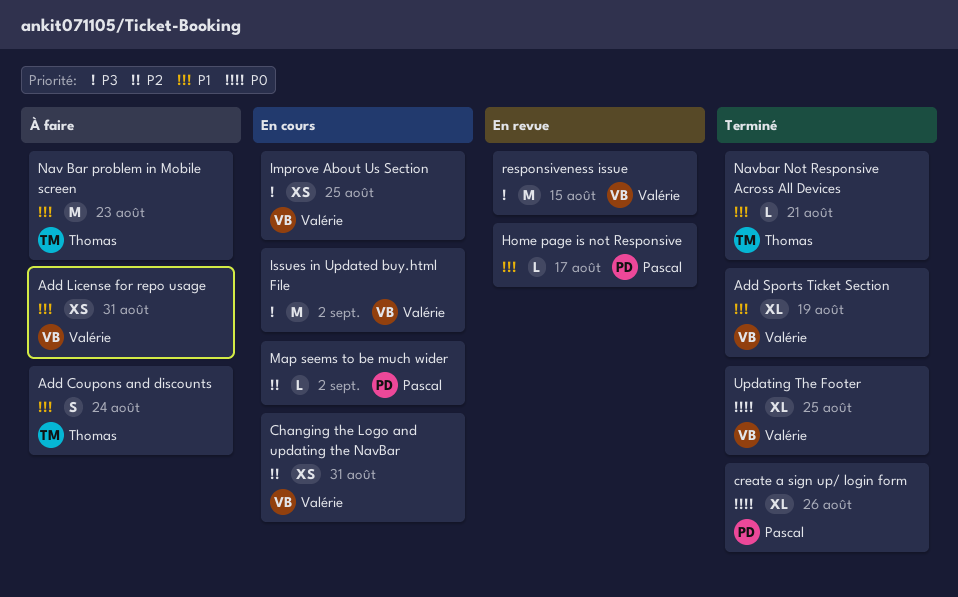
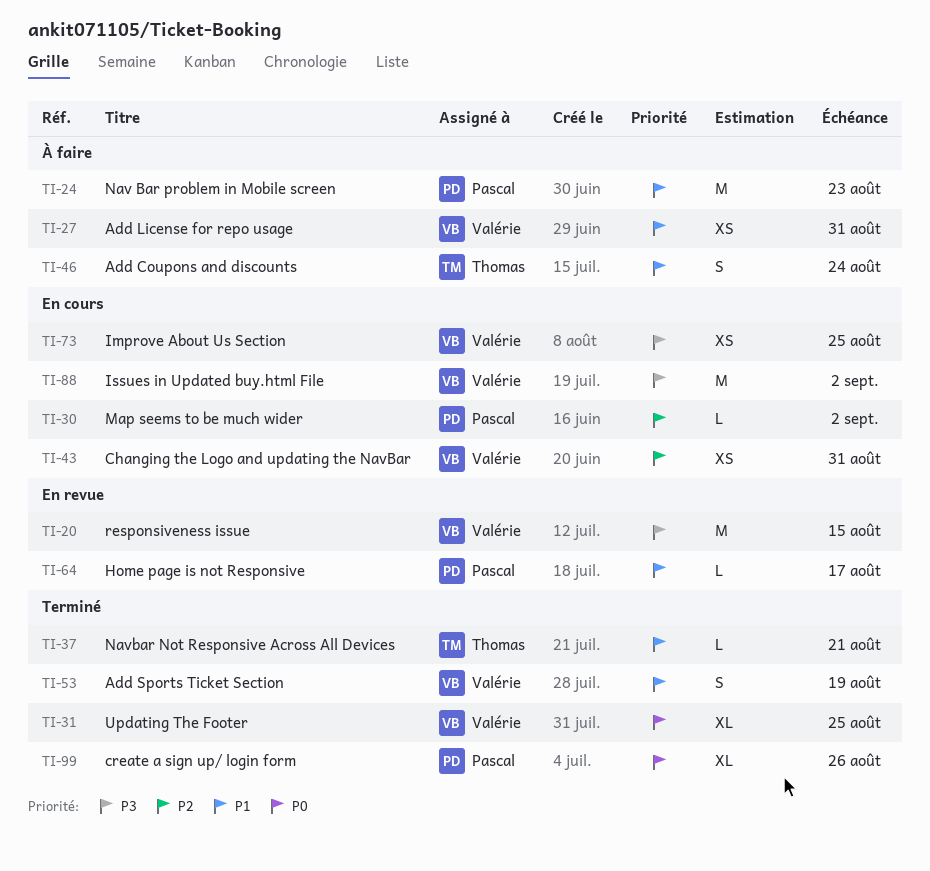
Add Sports Ticket Section, estimate: XL -> S
Nav Bar problem in Mobile screen, owner: Thomas -> Pascal

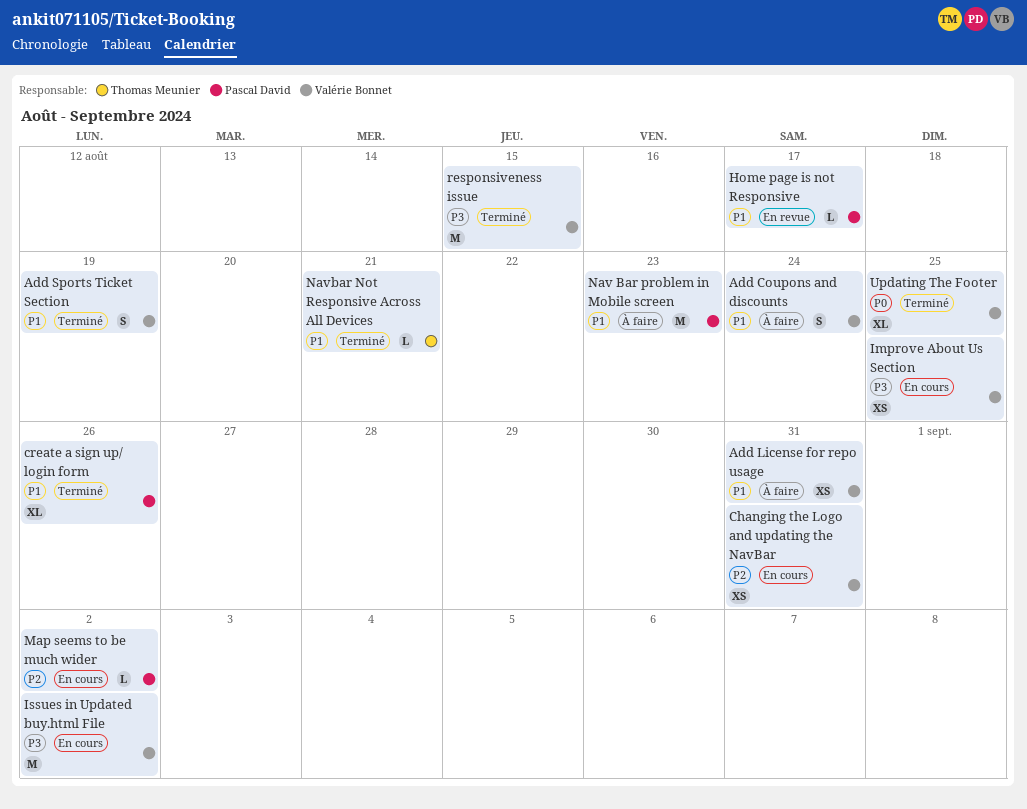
Add Coupons and discounts, owner: Thomas Meunier -> Valérie Bonnet
create a sign up/ login form, priority: P0 -> P1
responsiveness issue, status: En revue -> Terminé

